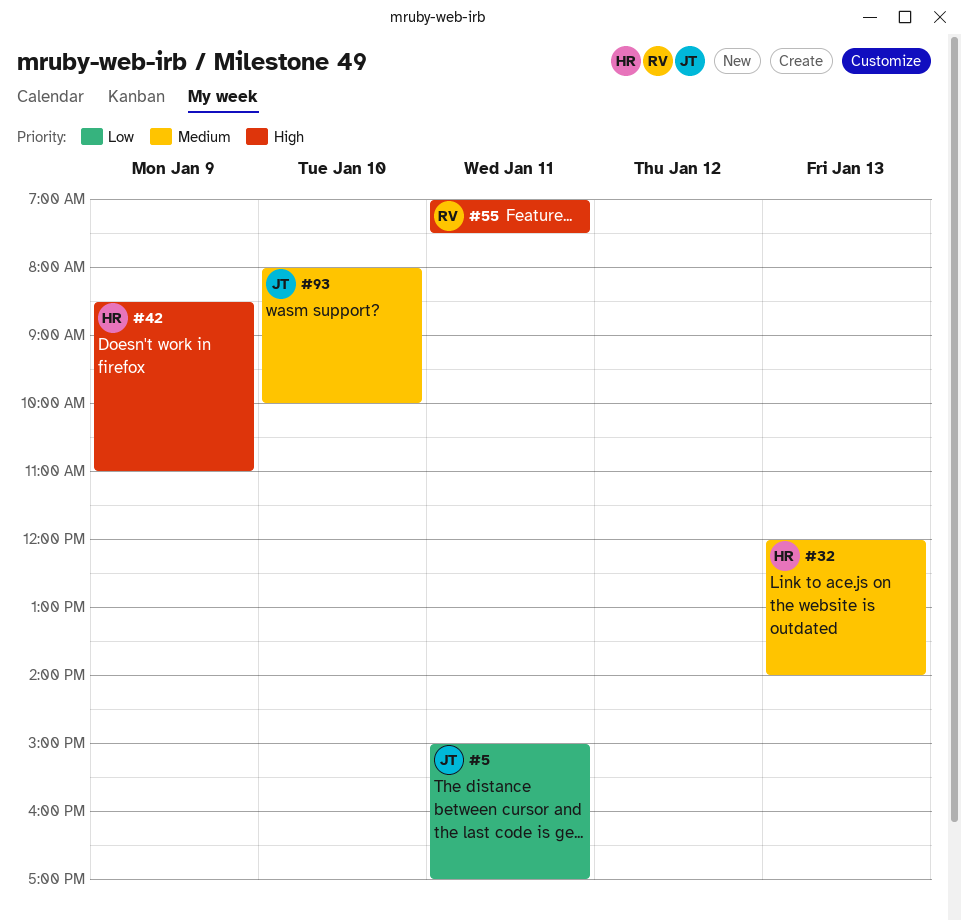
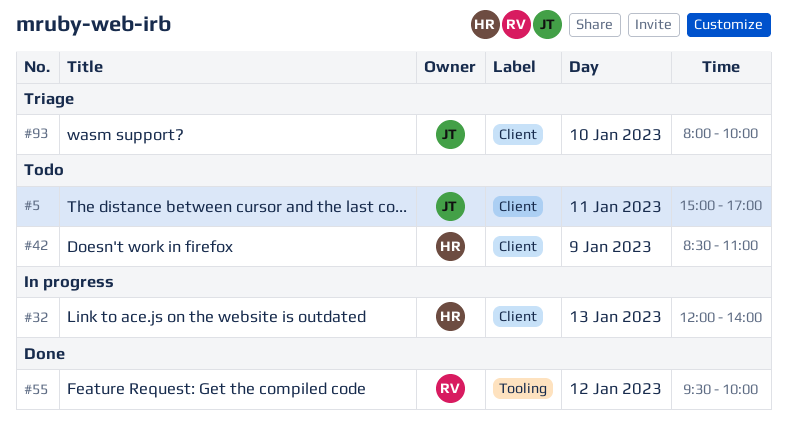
#55, day: Jan 11 -> Jan 12
#55, begins: 07:00 -> 09:30
#55, ends: 07:30 -> 10:00

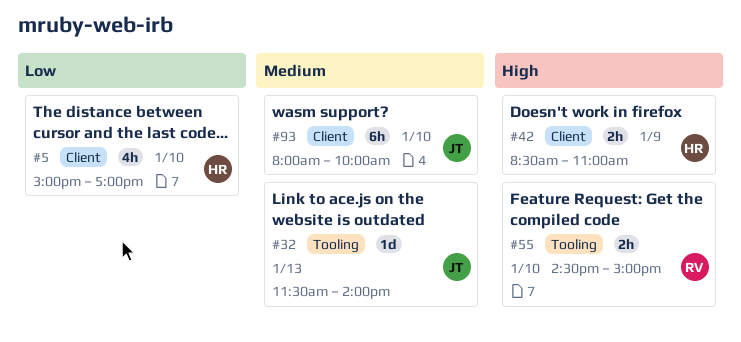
#5, owner: JT -> HR
#5, day: Jan 11 -> Jan 10
#32, owner: HR -> JT
#32, label: Client -> Tooling
#32, begins: 12:00 -> 11:30
#55, day: Jan 12 -> Jan 10
#55, begins: 09:30 -> 14:30
#55, ends: 10:00 -> 15:00

